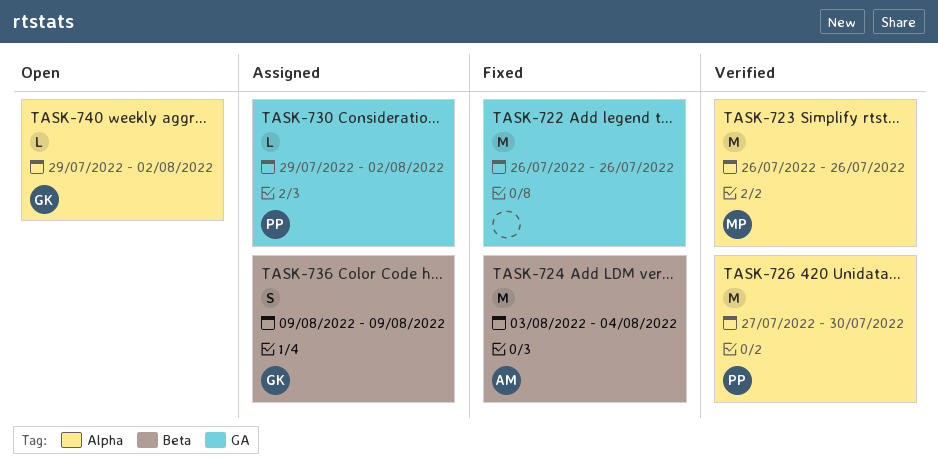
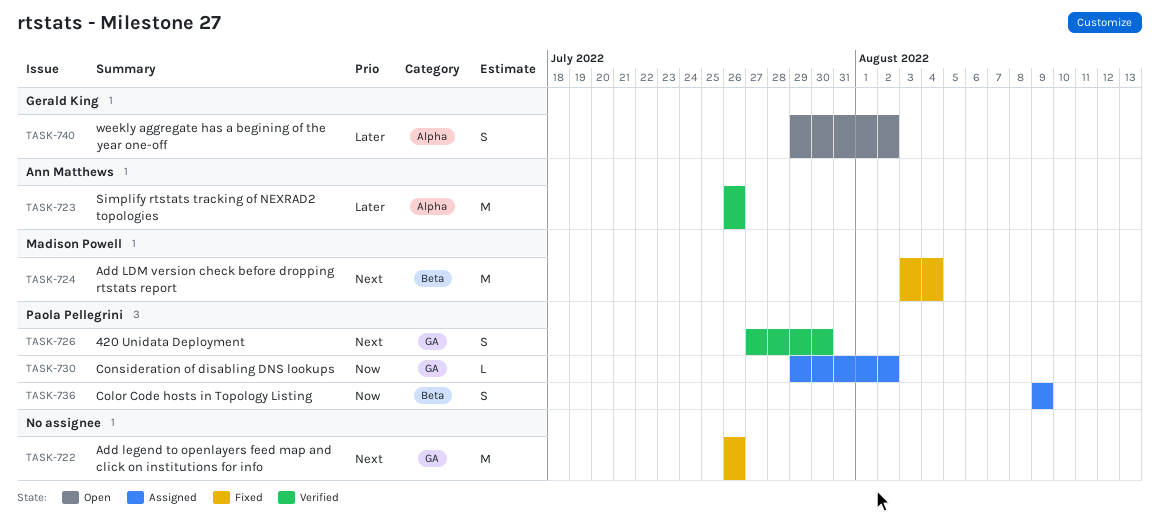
TASK-723, owner: Madison Powell -> Ann Matthews
TASK-724, owner: Ann Matthews -> Madison Powell
TASK-726, label: Alpha -> GA
TASK-726, estimate: M -> S
TASK-736, owner: Gerald King -> Paola Pellegrini
TASK-740, estimate: L -> S

